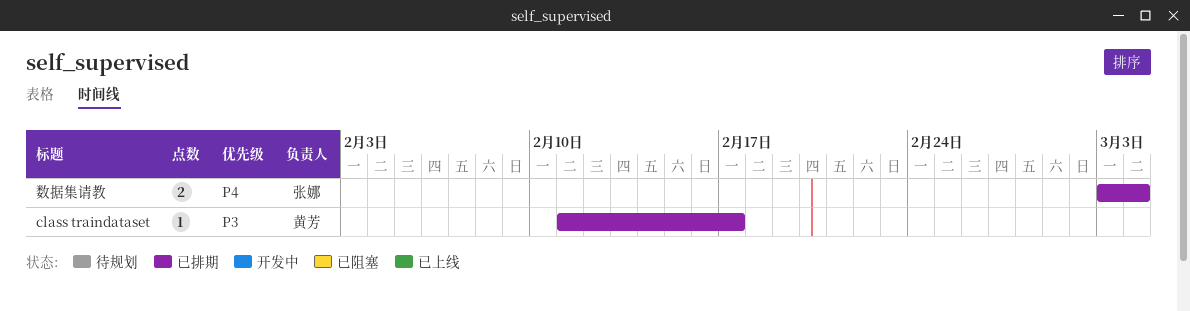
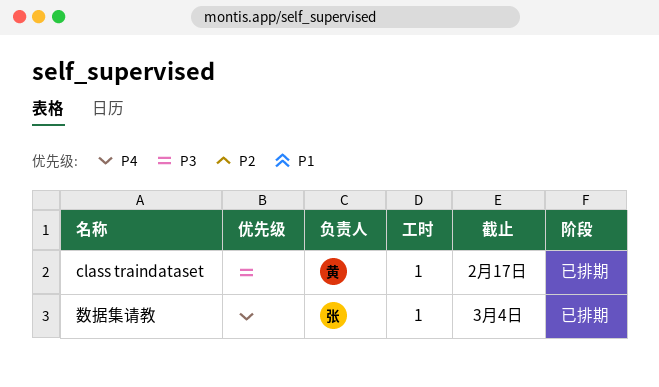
数据集请教, estimate: 2 -> 1

